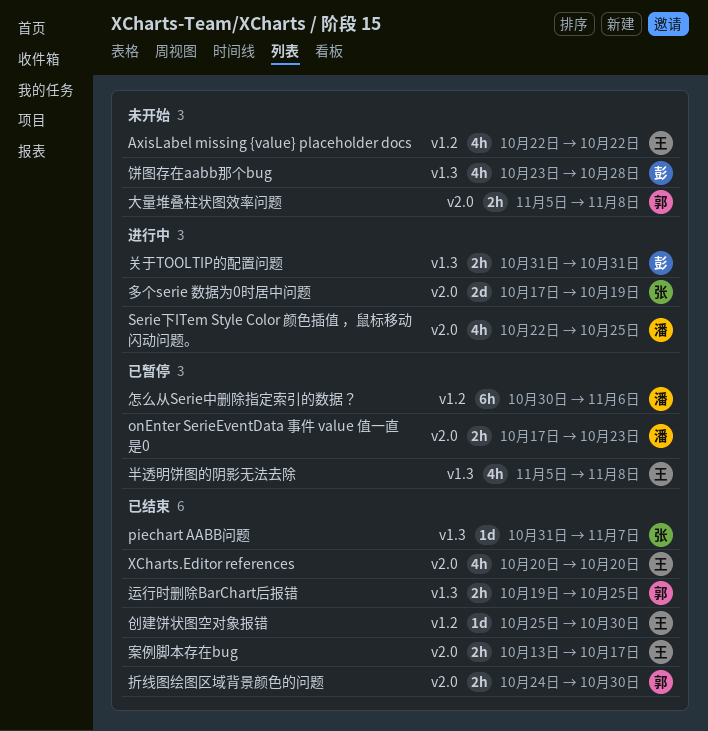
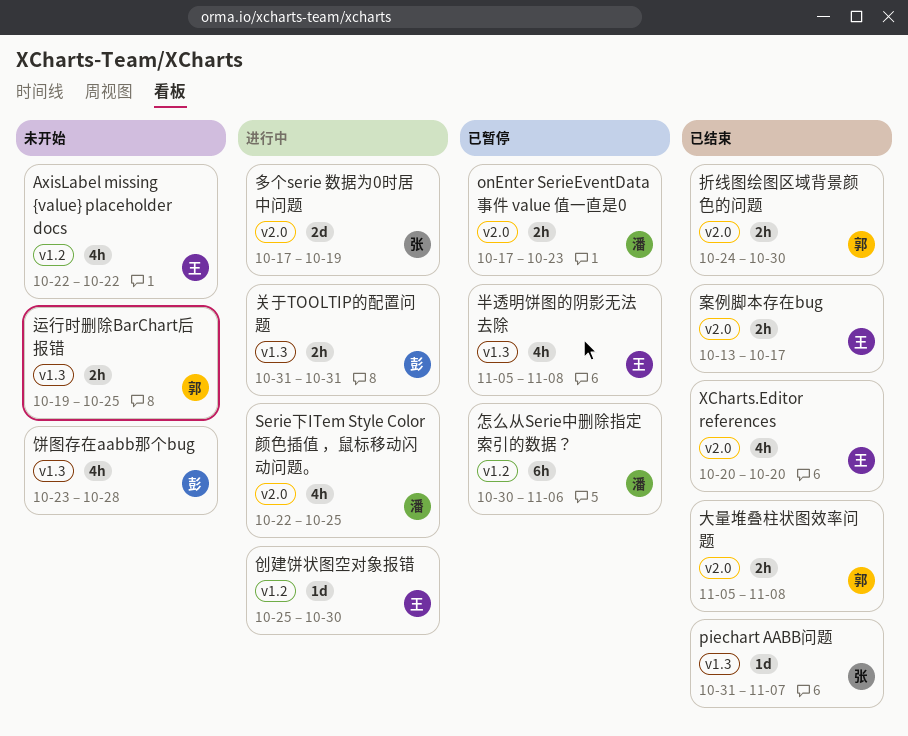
创建饼状图空对象报错, status: 已结束 -> 进行中
大量堆叠柱状图效率问题, status: 未开始 -> 已结束
运行时删除BarChart后报错, status: 已结束 -> 未开始

